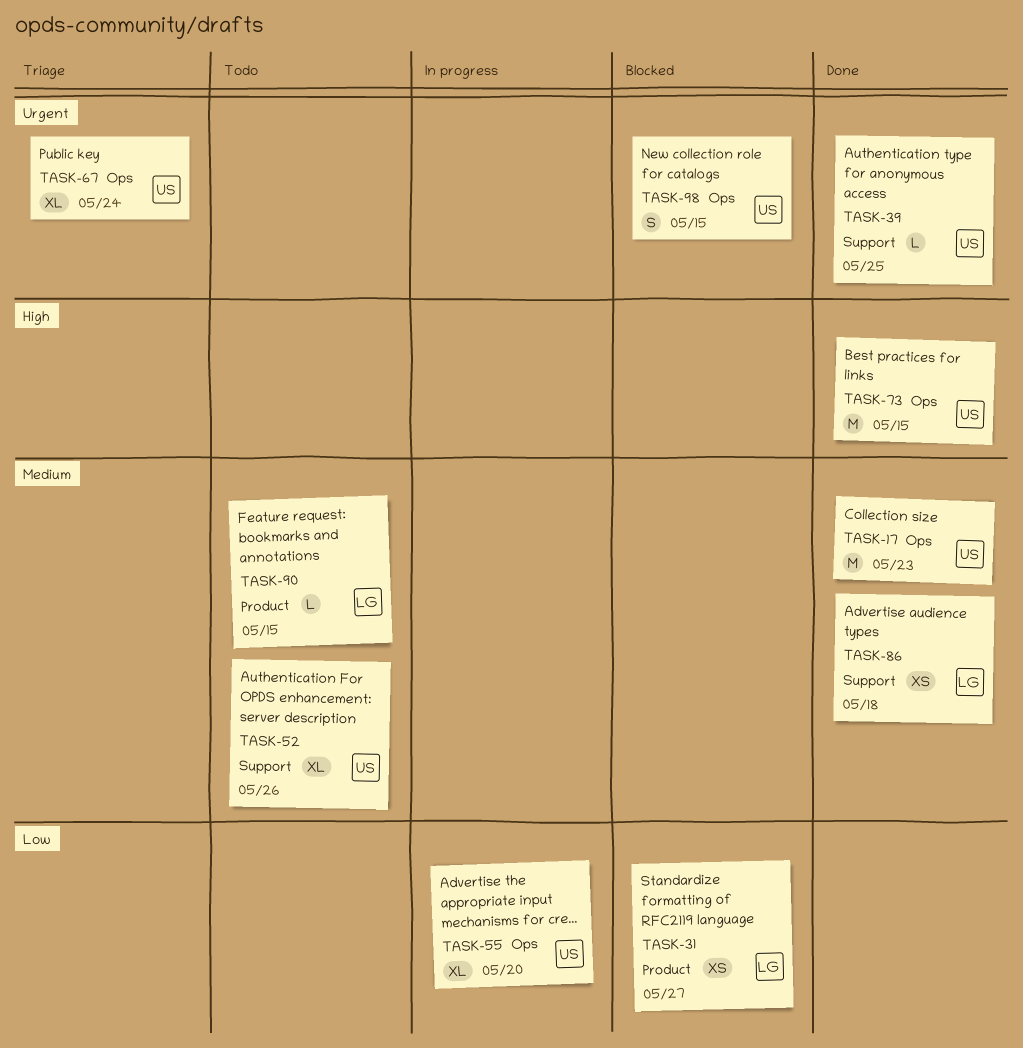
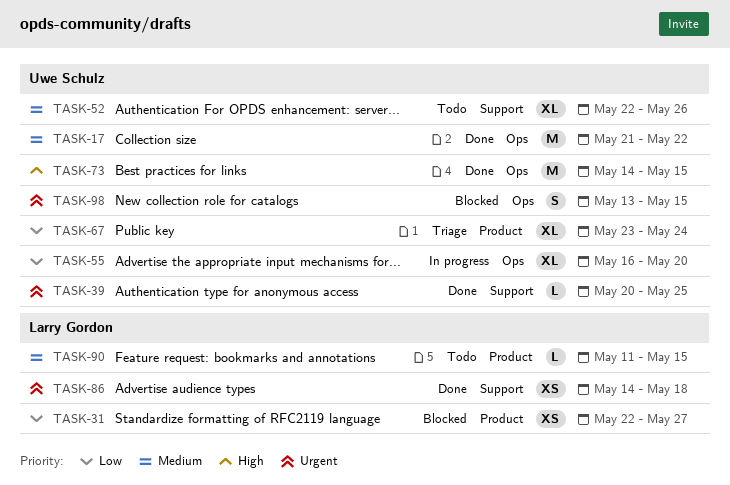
TASK-17, due: May 23 -> May 22
TASK-67, priority: Urgent -> Low
TASK-67, label: Ops -> Product
TASK-86, priority: Medium -> Urgent

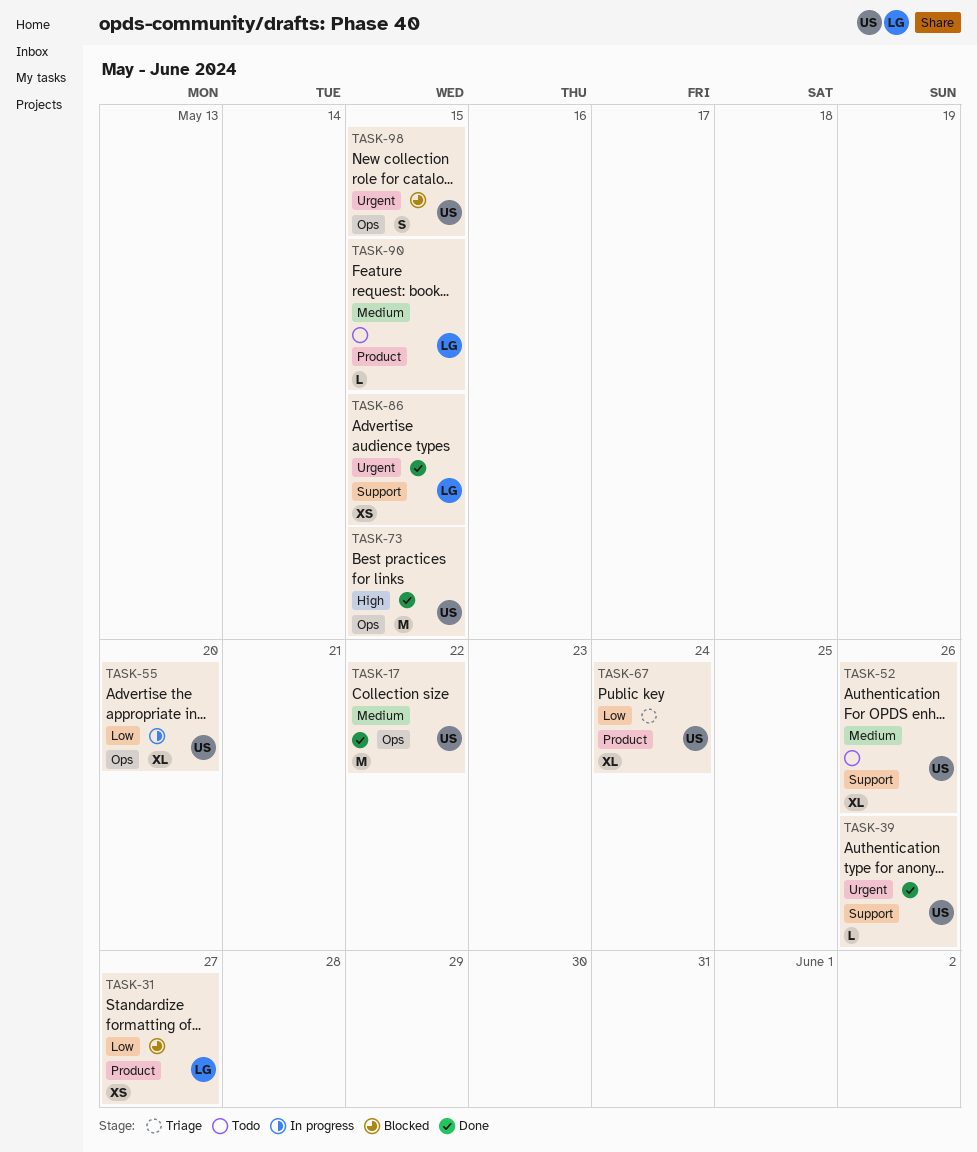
TASK-39, due: May 25 -> May 26
TASK-86, due: May 18 -> May 15

